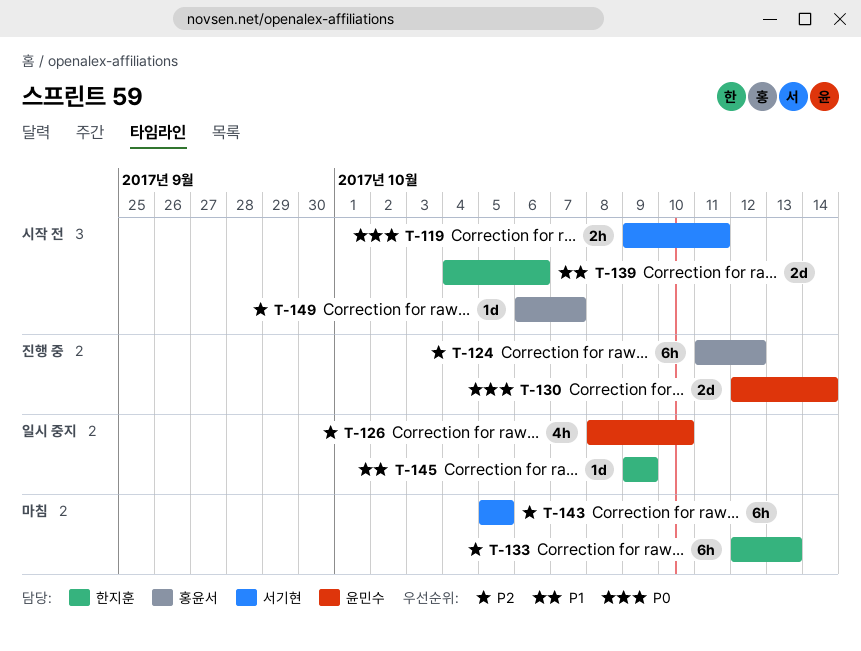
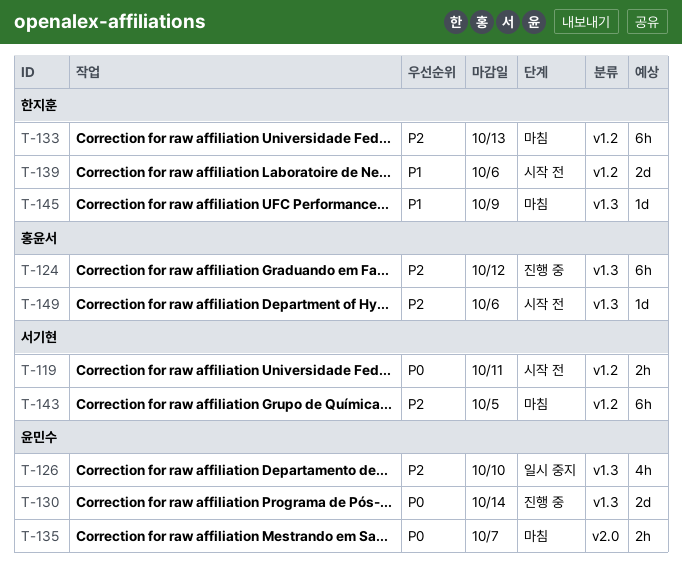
T-135: none -> present
T-145, status: 일시 중지 -> 마침
T-149, due: Oct 7 -> Oct 6

